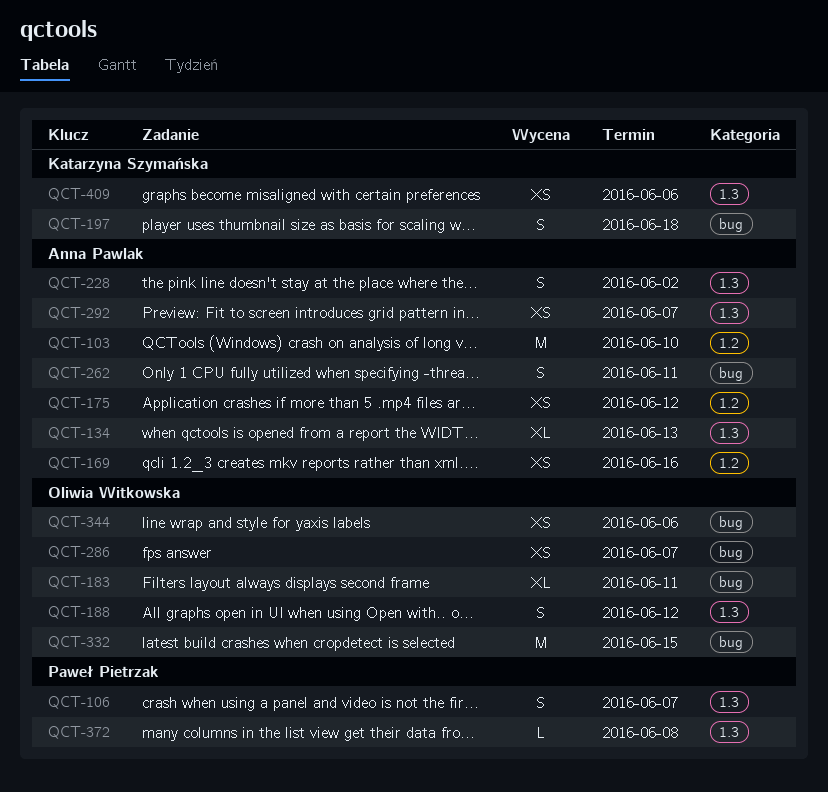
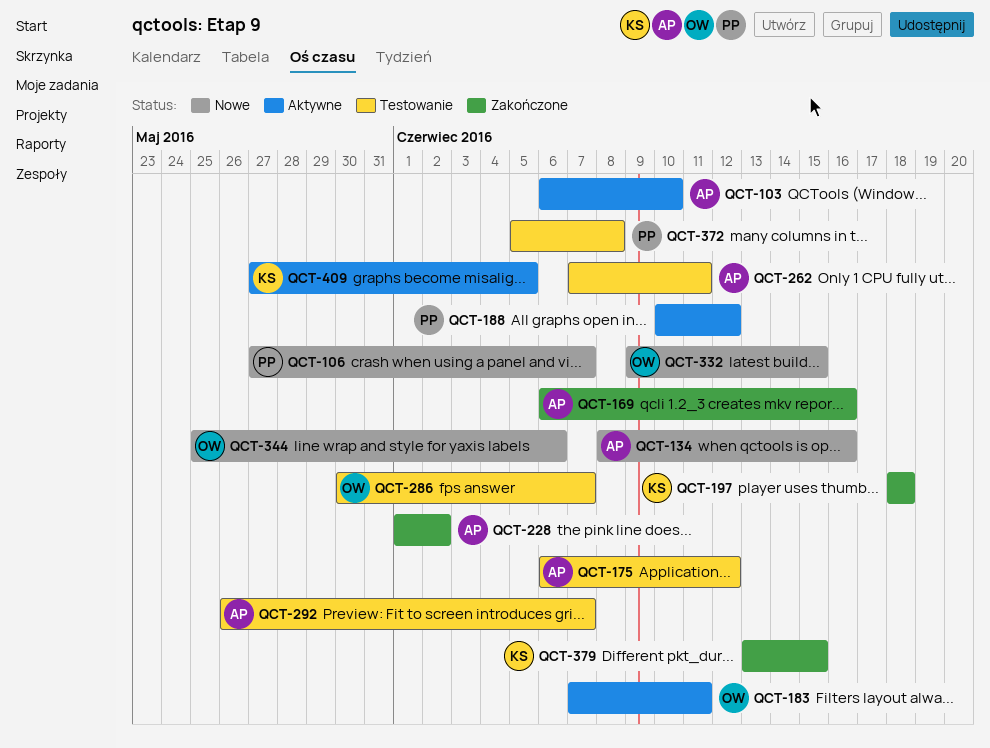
QCT-134, due: Jun 13 -> Jun 16
QCT-188, owner: Oliwia Witkowska -> Paweł Pietrzak
QCT-379: none -> present
QCT-409, due: Jun 6 -> Jun 5

